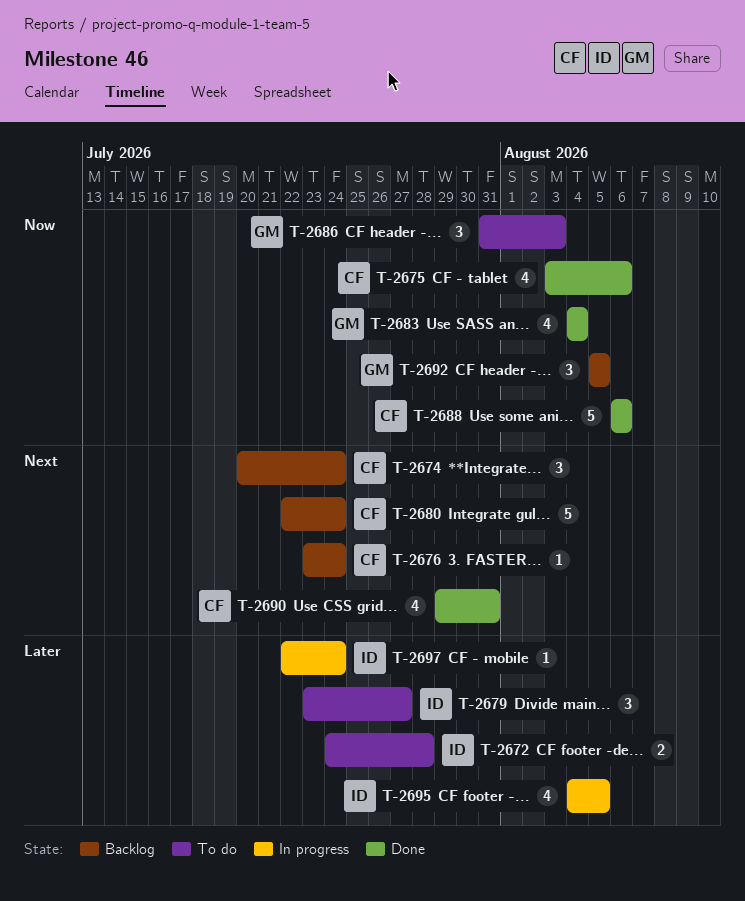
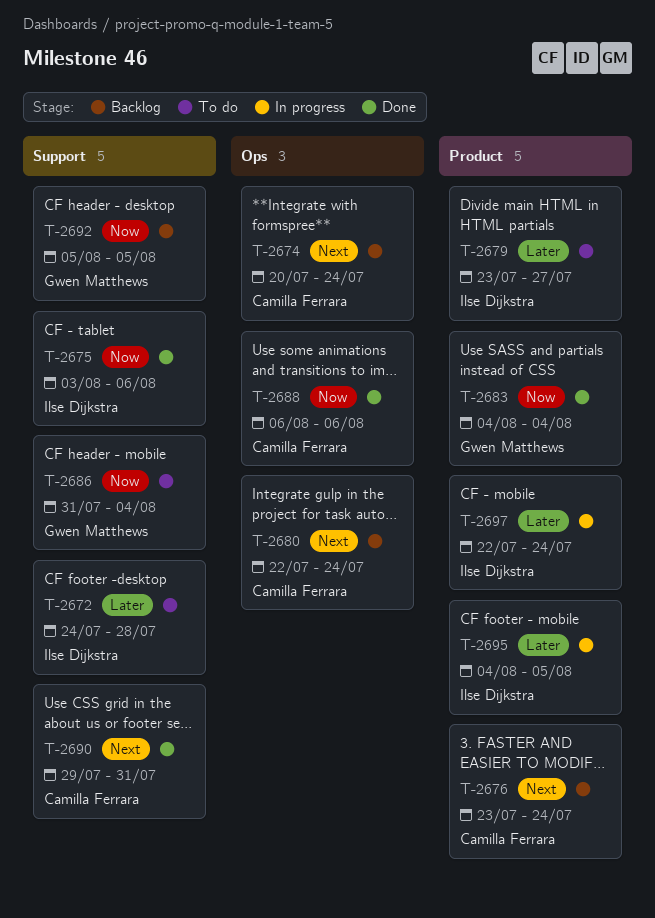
T-2675, owner: Camilla Ferrara -> Ilse Dijkstra
T-2686, due: Aug 3 -> Aug 4

